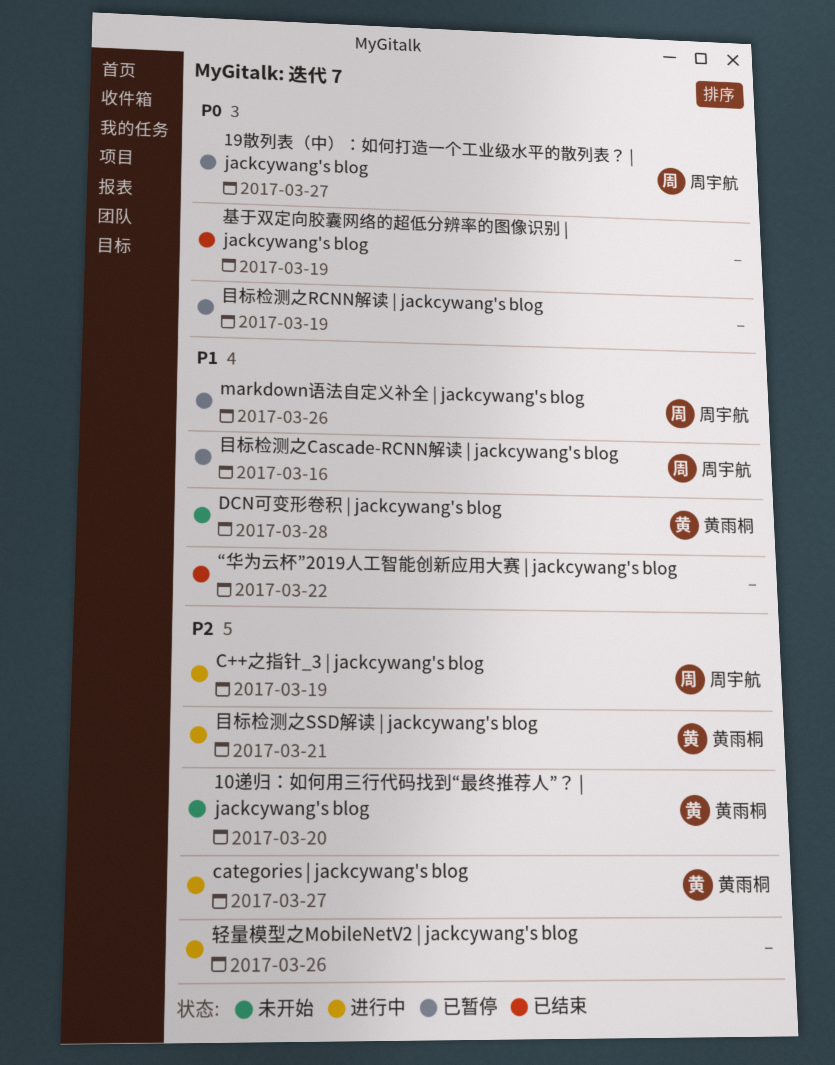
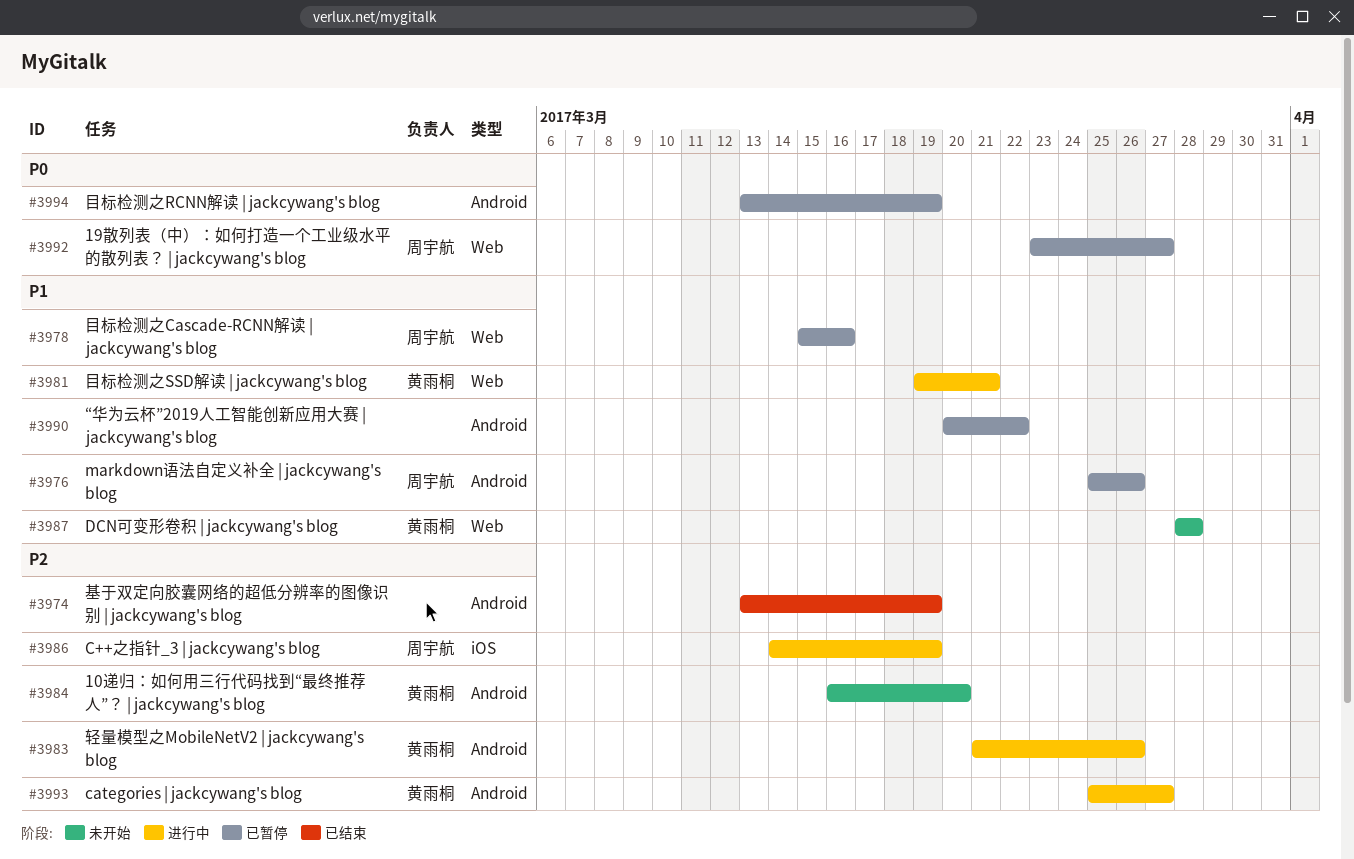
“华为云杯”2019人工智能创新应用大赛 | jackcywang's blog, status: 已结束 -> 已暂停
基于双定向胶囊网络的超低分辨率的图像识别 | jackcywang's blog, priority: P0 -> P2
目标检测之SSD解读 | jackcywang's blog, priority: P2 -> P1
轻量模型之MobileNetV2 | jackcywang's blog, owner: none -> 黄雨桐

